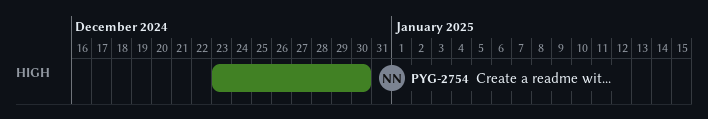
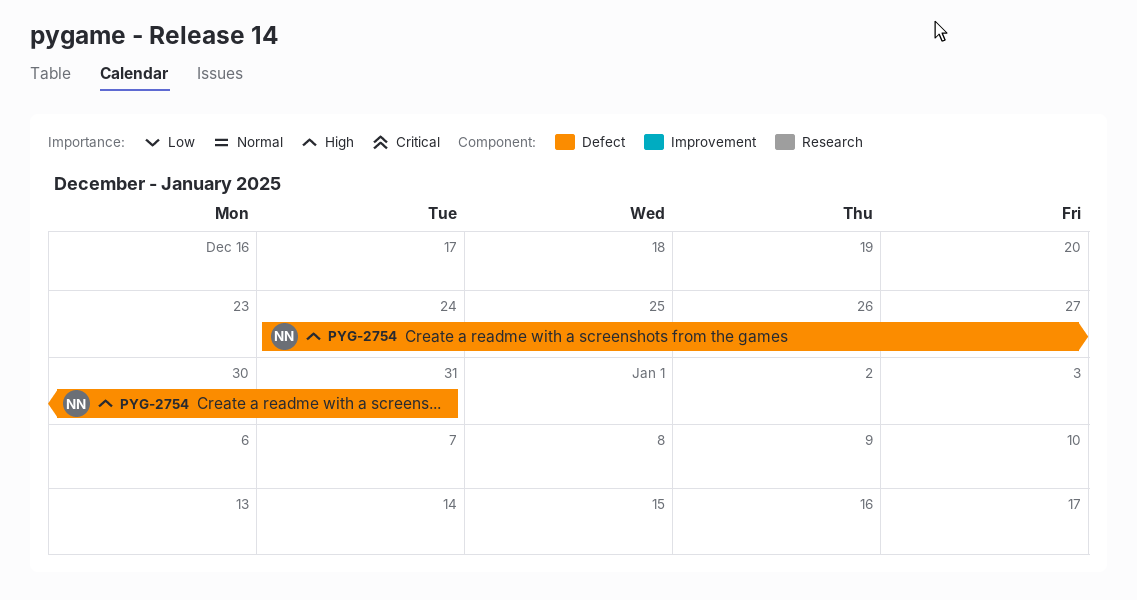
PYG-2754, start: Dec 23 -> Dec 24
PYG-2754, due: Dec 30 -> Dec 31

